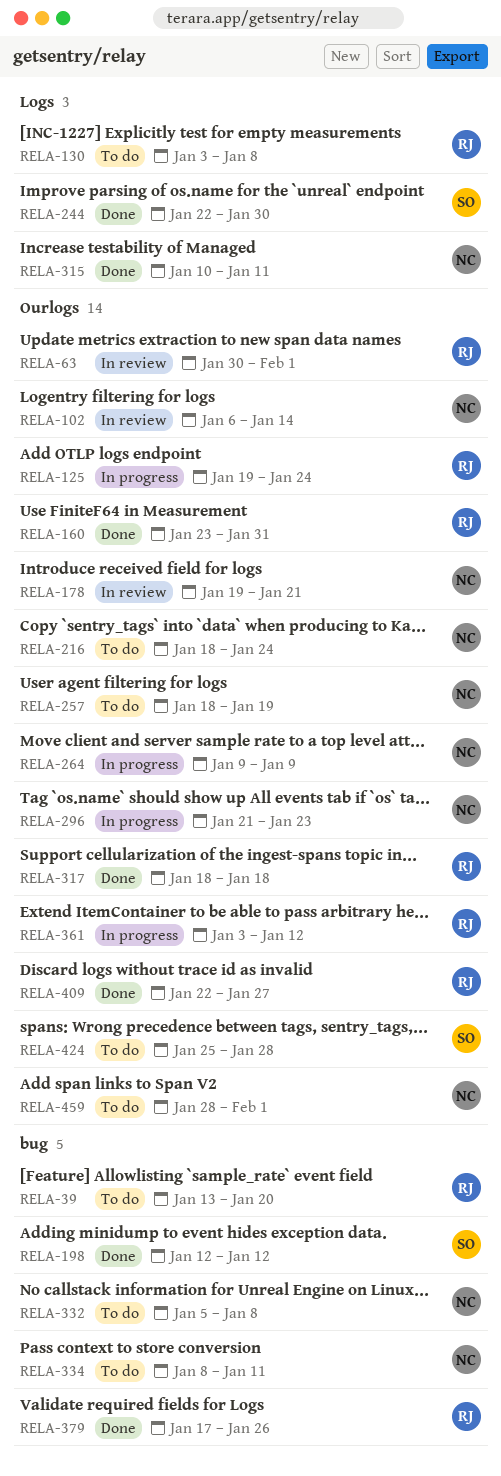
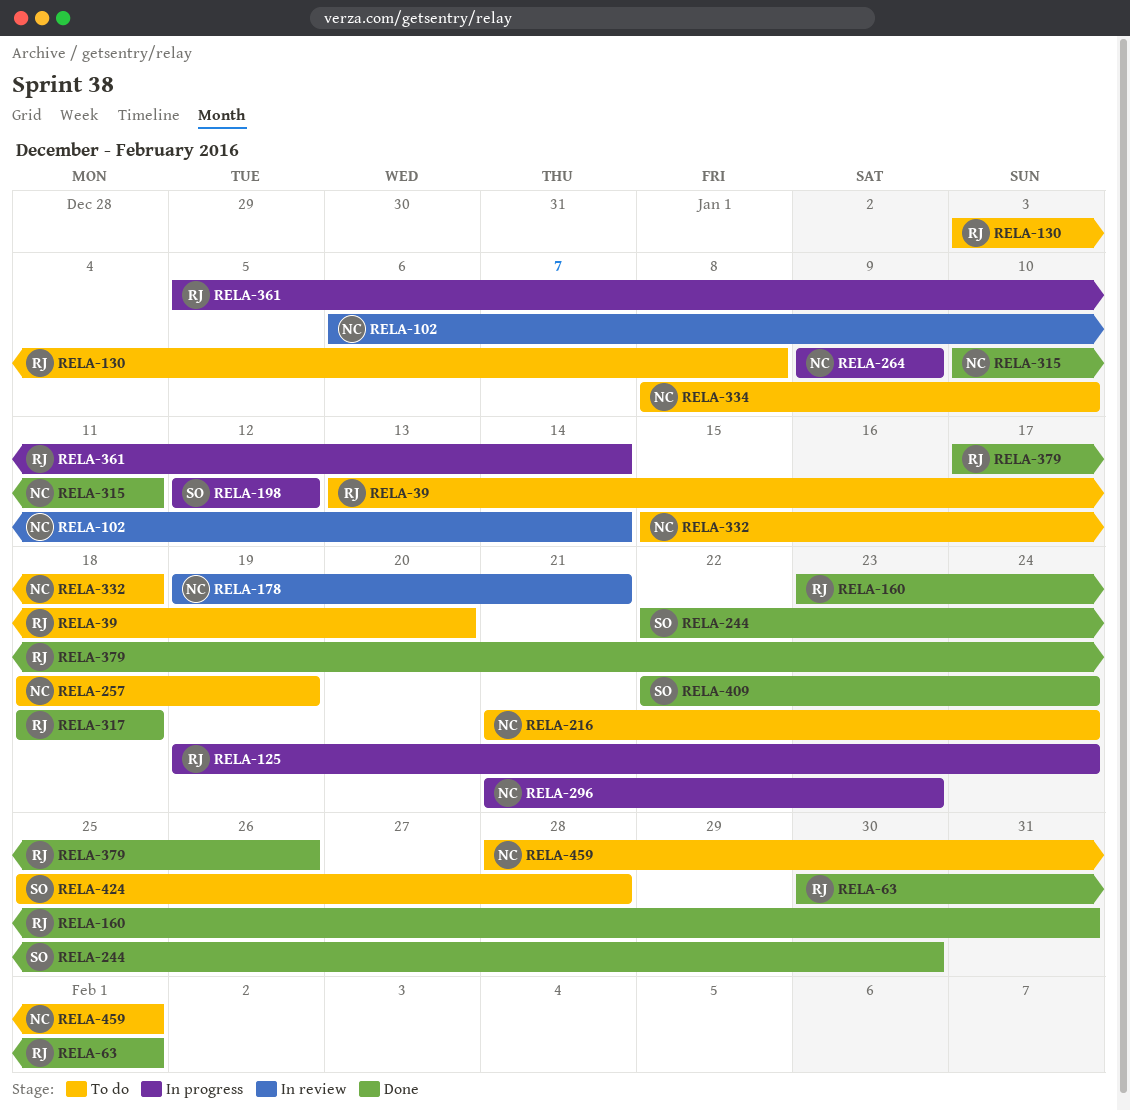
RELA-63, status: In review -> Done
RELA-198, status: Done -> In progress
RELA-216, start: Jan 18 -> Jan 21
RELA-332, start: Jan 5 -> Jan 15
RELA-332, due: Jan 8 -> Jan 18
RELA-334, due: Jan 11 -> Jan 10
RELA-361, start: Jan 3 -> Jan 5
RELA-361, due: Jan 12 -> Jan 14
RELA-409, owner: RJ -> SO
RELA-409, due: Jan 27 -> Jan 24

